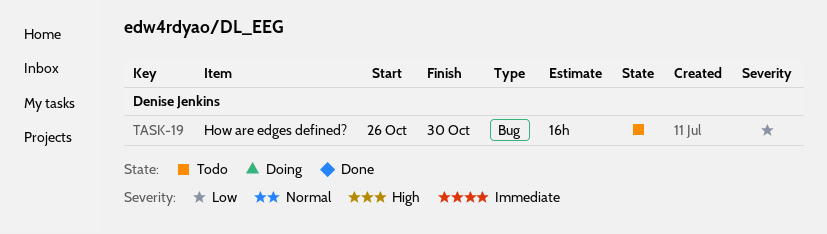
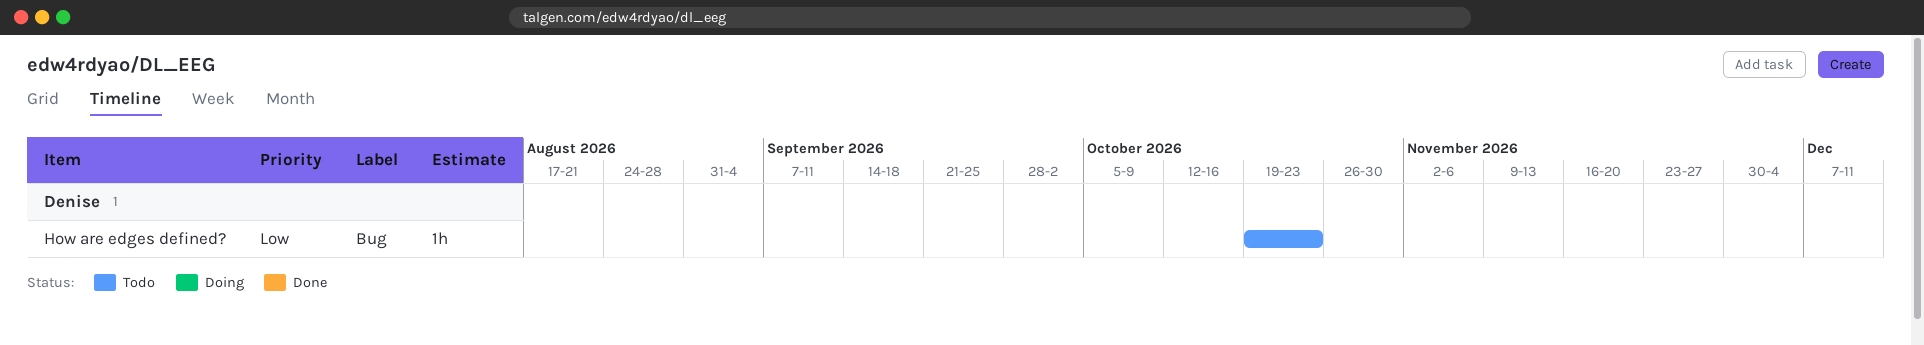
How are edges defined?, estimate: 16h -> 1h
How are edges defined?, start: Oct 26 -> Oct 19
How are edges defined?, due: Oct 30 -> Oct 23

